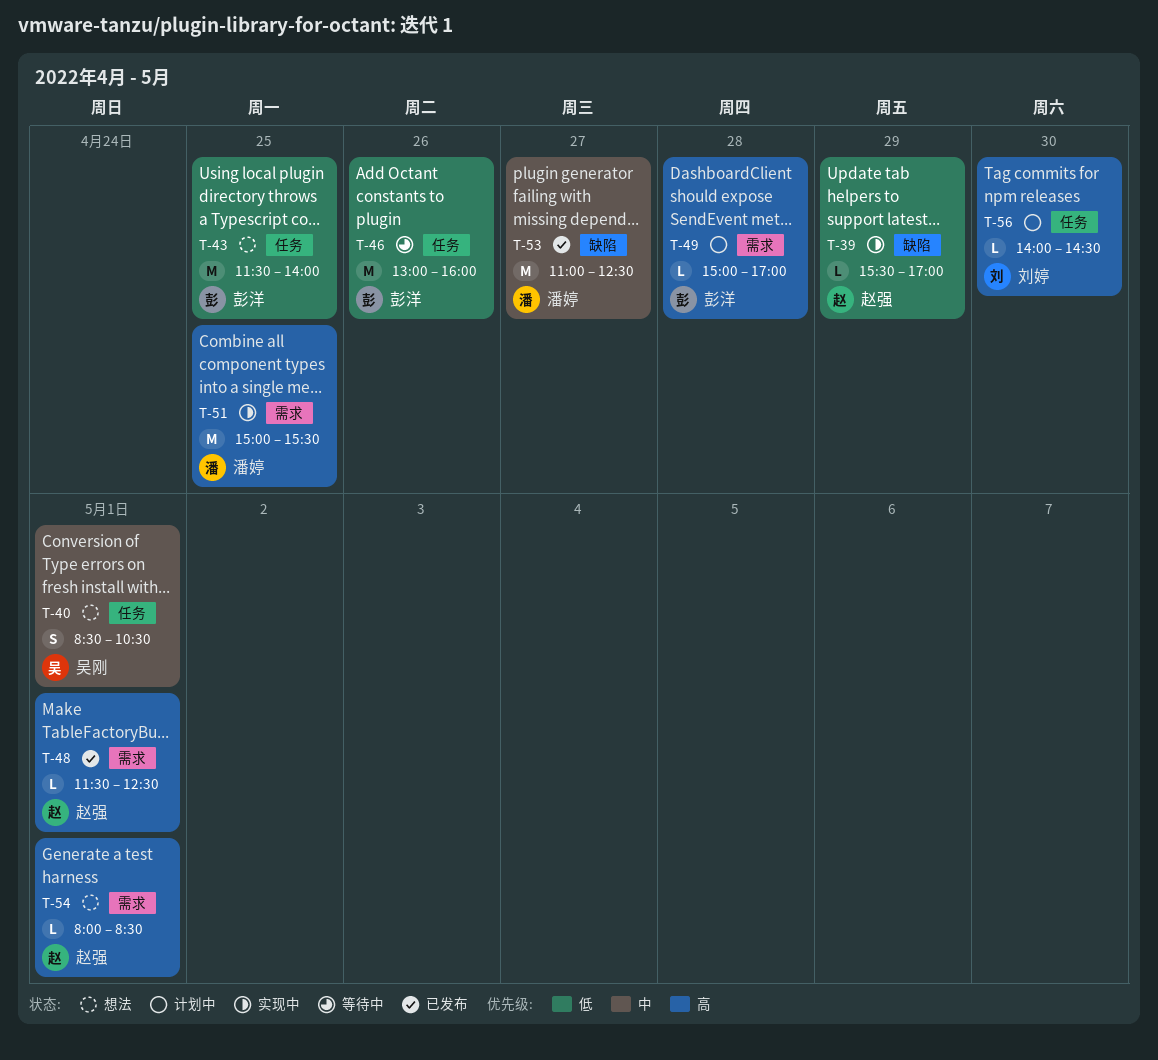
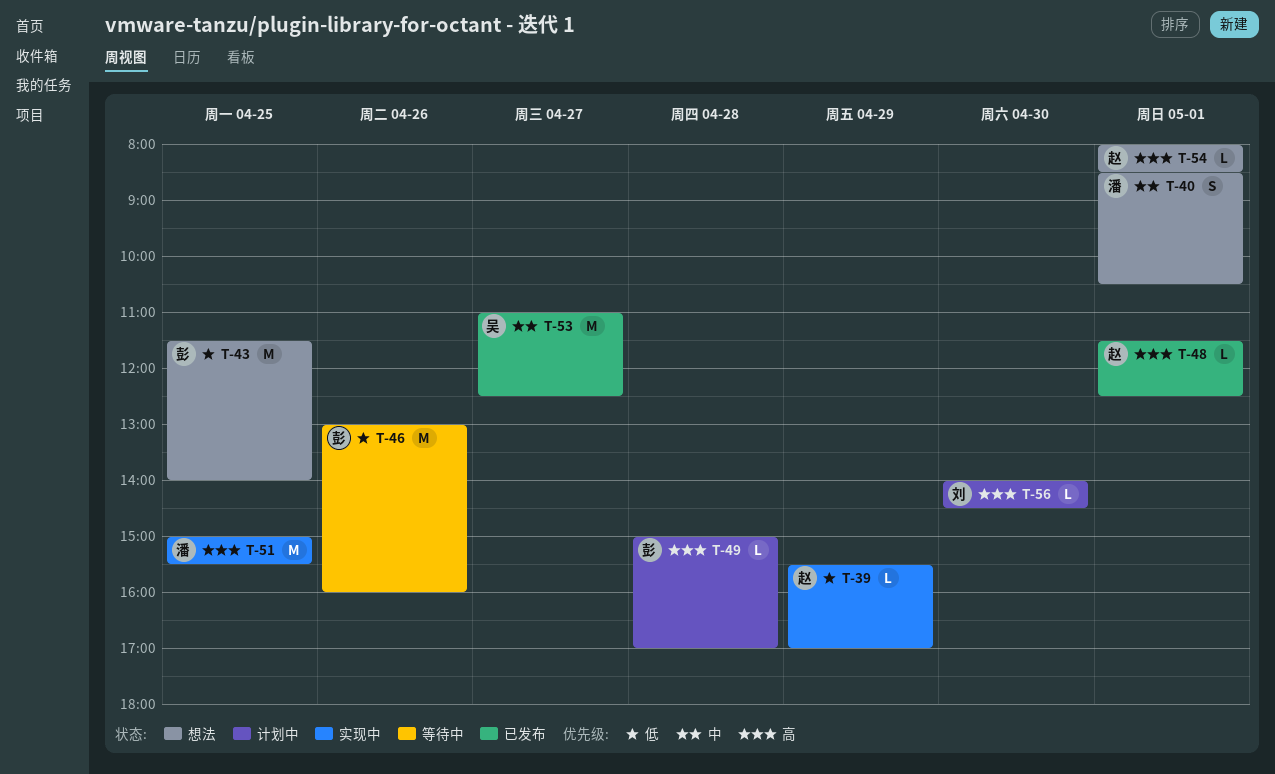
T-40, owner: 吴刚 -> 潘婷
T-53, owner: 潘婷 -> 吴刚

